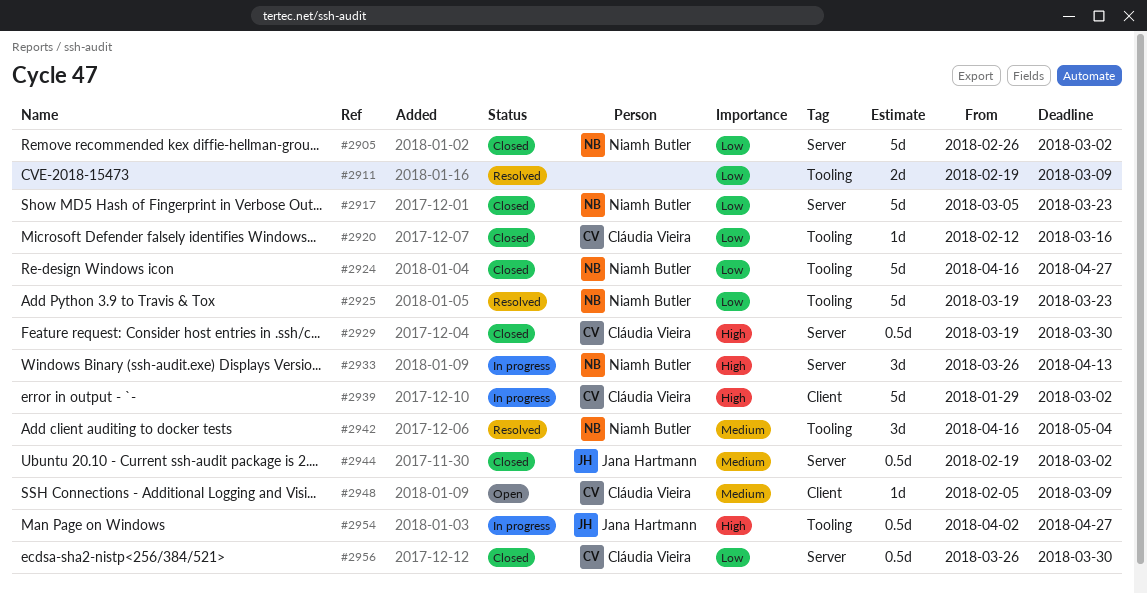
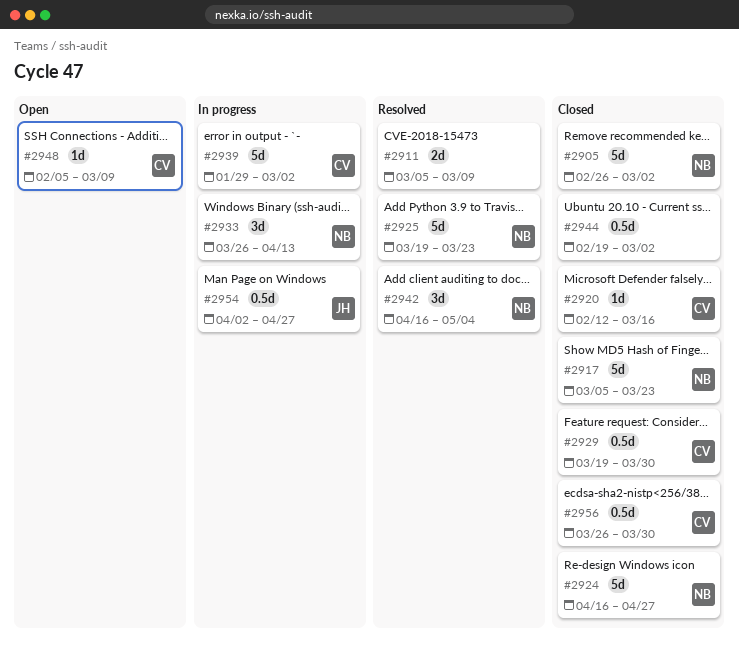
#2911, start: Feb 19 -> Mar 5
#2944, owner: Jana Hartmann -> none

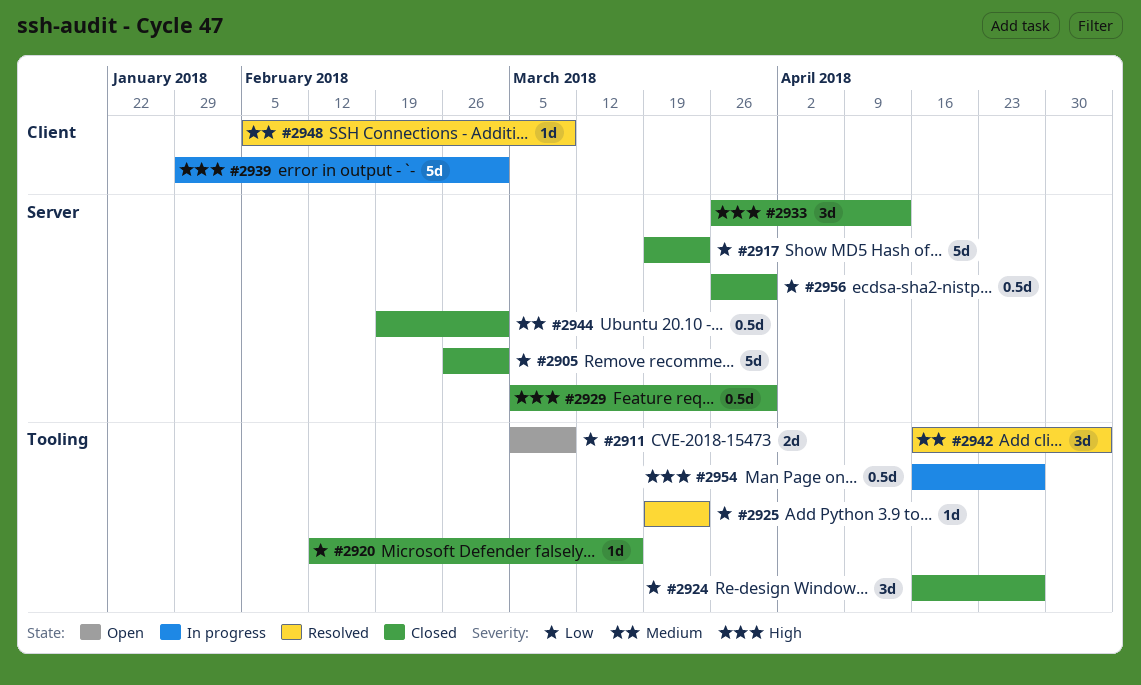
#2911, status: Resolved -> Open
#2917, start: Mar 5 -> Mar 19
#2924, estimate: 5d -> 3d
#2925, estimate: 5d -> 1d
#2929, start: Mar 19 -> Mar 5
#2933, status: In progress -> Closed
#2948, status: Open -> Resolved
#2954, start: Apr 2 -> Apr 16

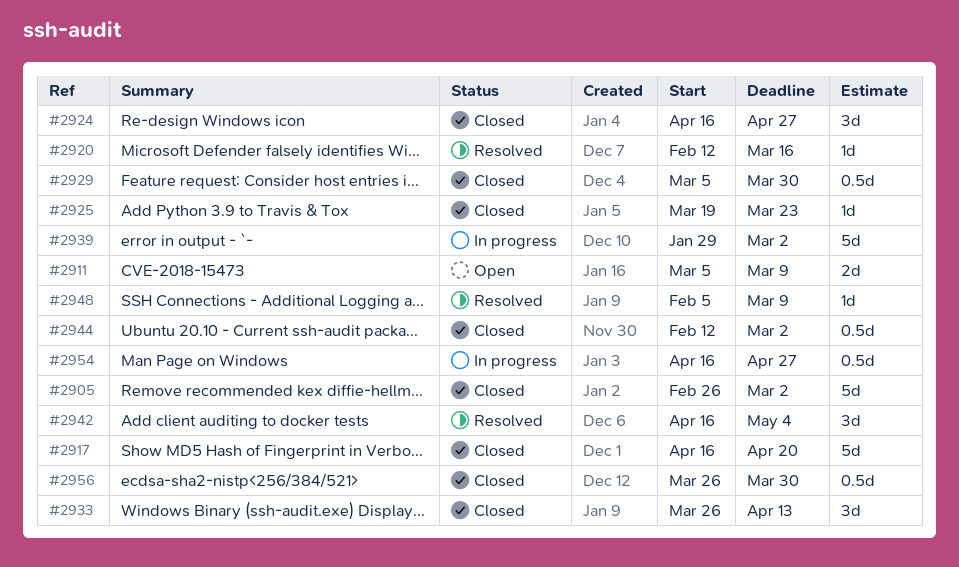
#2917, start: Mar 19 -> Apr 16
#2917, due: Mar 23 -> Apr 20
#2920, status: Closed -> Resolved
#2925, status: Resolved -> Closed
#2944, start: Feb 19 -> Feb 12

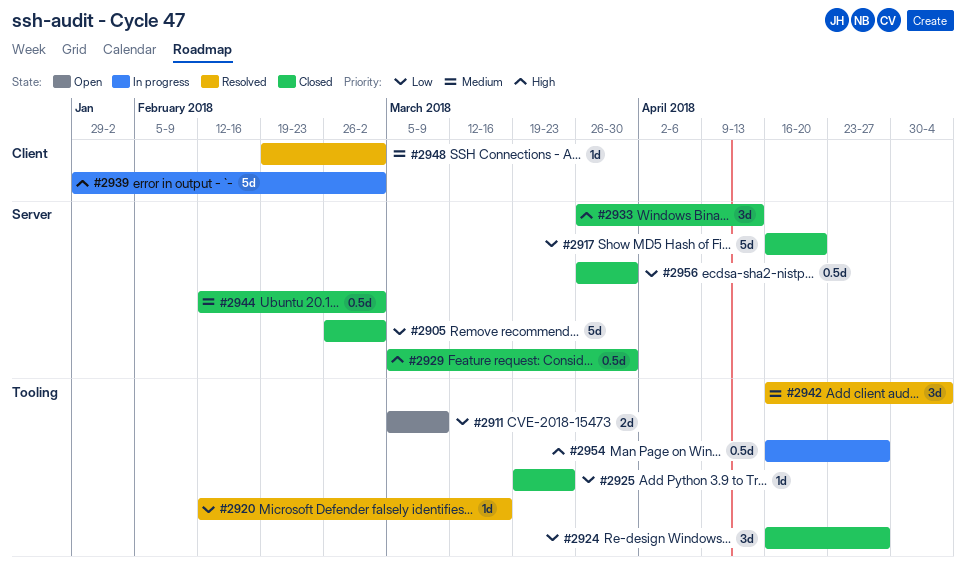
#2948, start: Feb 5 -> Feb 19
#2948, due: Mar 9 -> Mar 2

